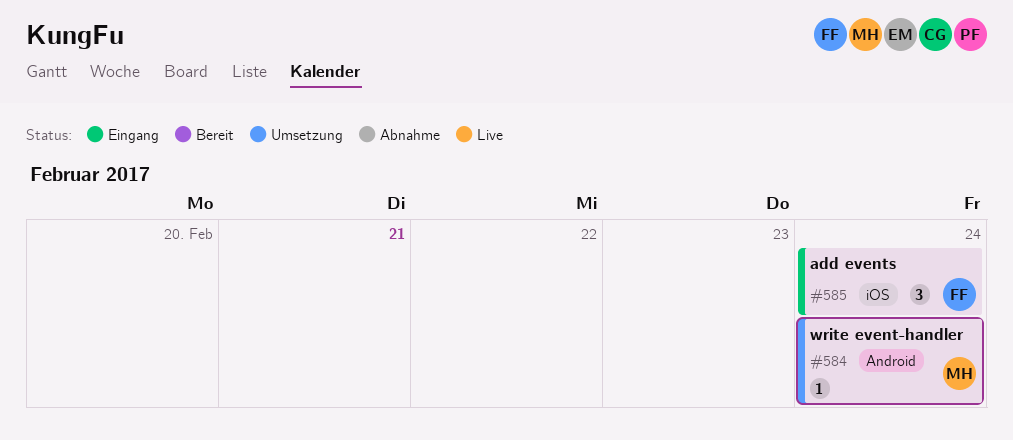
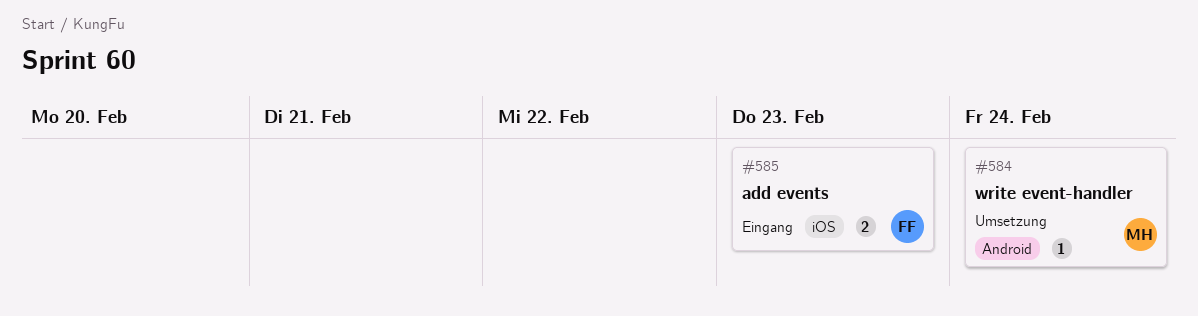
#585, estimate: 3 -> 2
#585, due: Feb 24 -> Feb 23

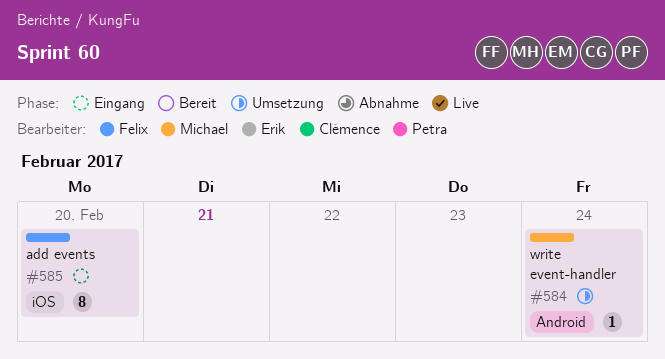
#585, estimate: 2 -> 8
#585, due: Feb 23 -> Feb 20

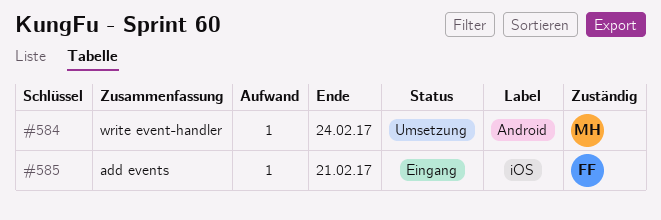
#585, estimate: 8 -> 1
#585, due: Feb 20 -> Feb 21

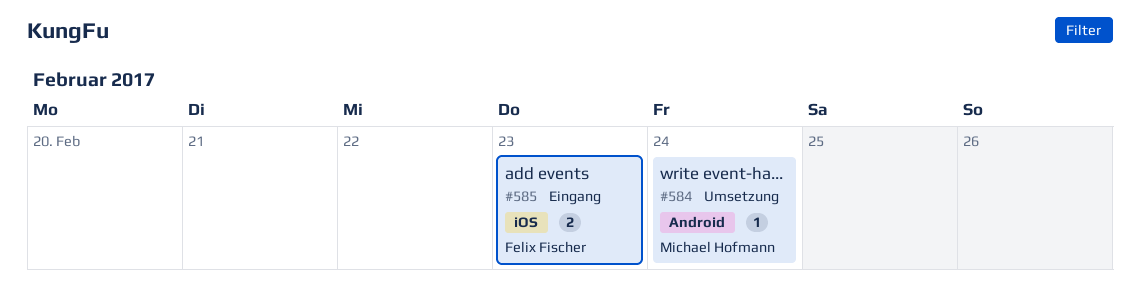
#585, estimate: 1 -> 2
#585, due: Feb 21 -> Feb 23

